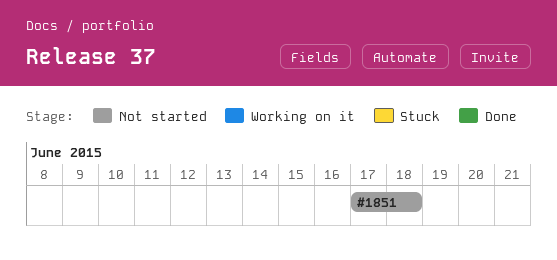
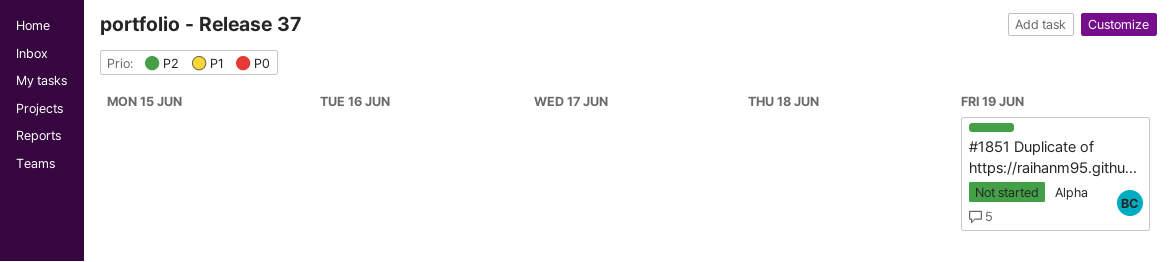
#1851, due: Jun 18 -> Jun 19

